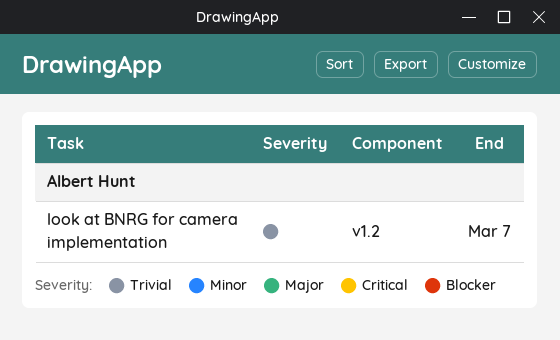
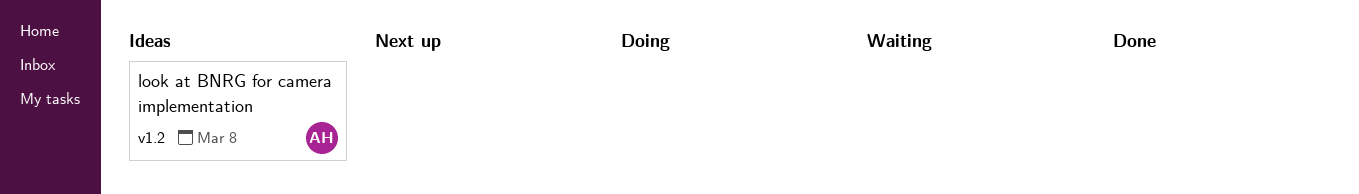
look at BNRG for camera implementation, due: Mar 7 -> Mar 8

